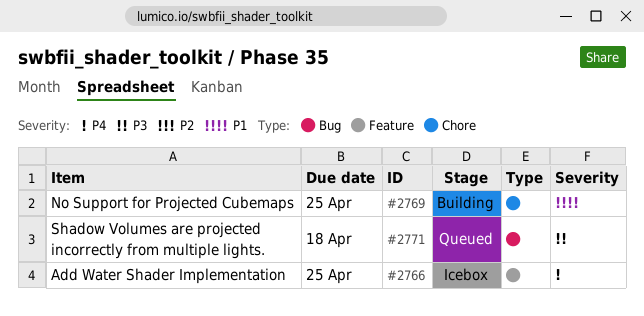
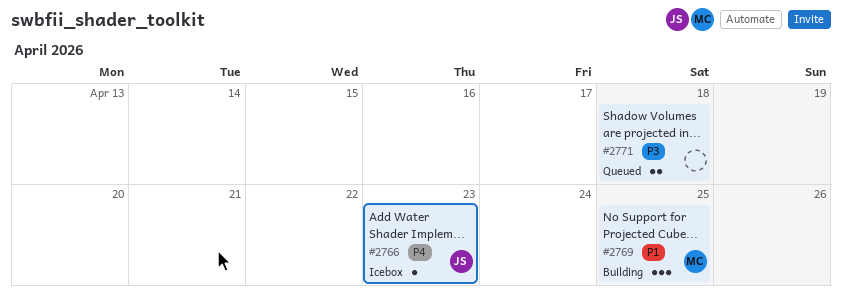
#2766, due: Apr 25 -> Apr 23

